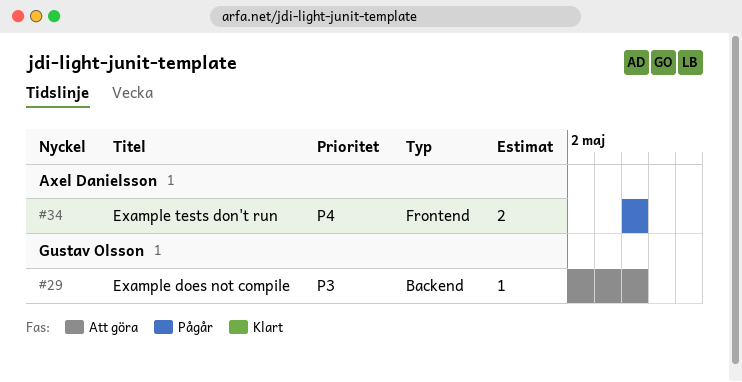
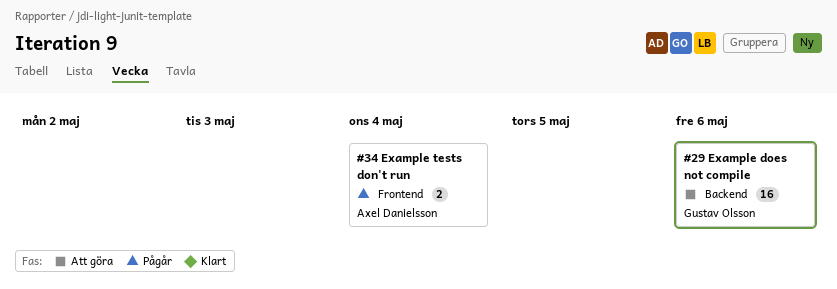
#29, estimate: 1 -> 16
#29, due: May 4 -> May 6

